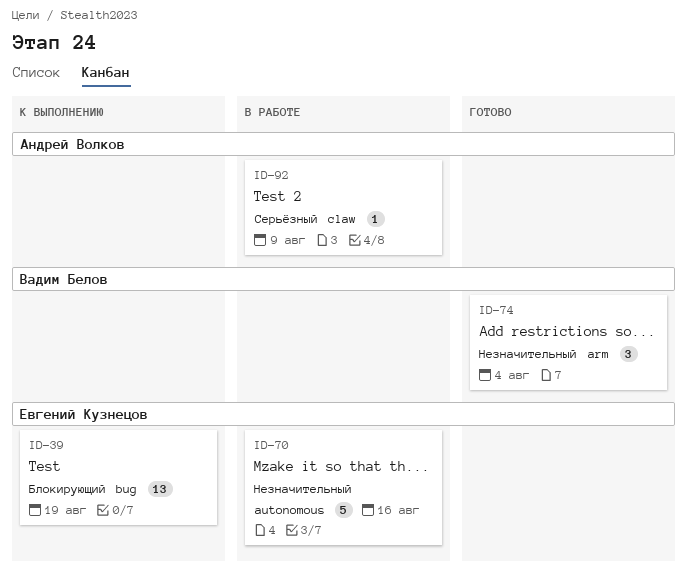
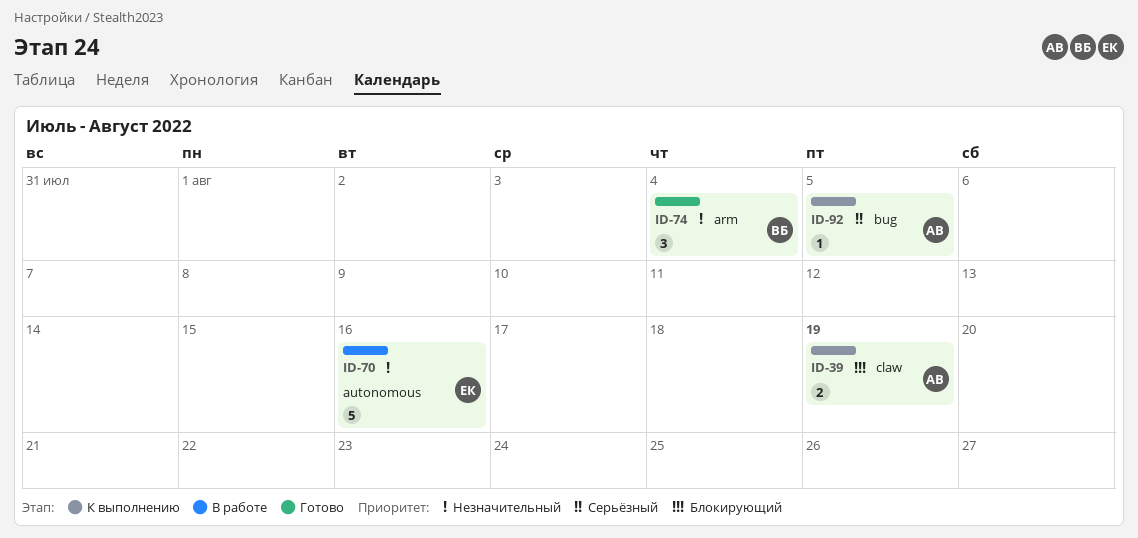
ID-39, owner: Евгений Кузнецов -> Андрей Волков
ID-39, label: bug -> claw
ID-39, estimate: 13 -> 2
ID-92, status: В работе -> К выполнению
ID-92, label: claw -> bug
ID-92, due: Aug 9 -> Aug 5

